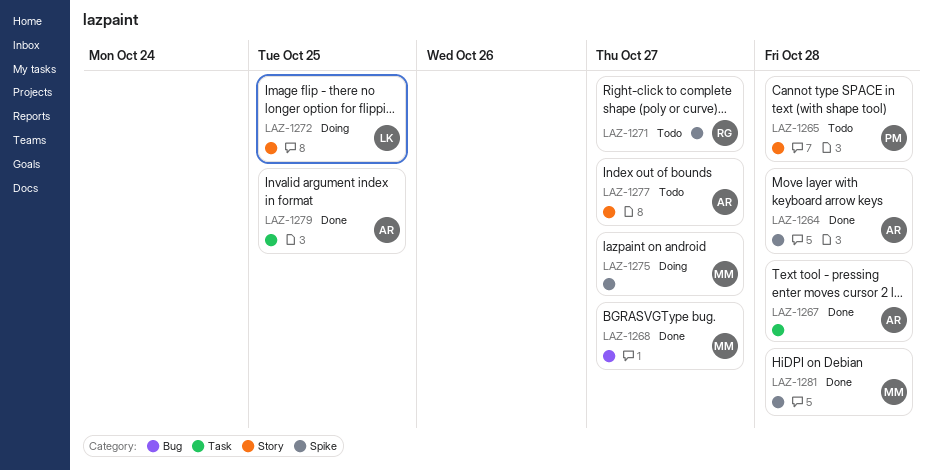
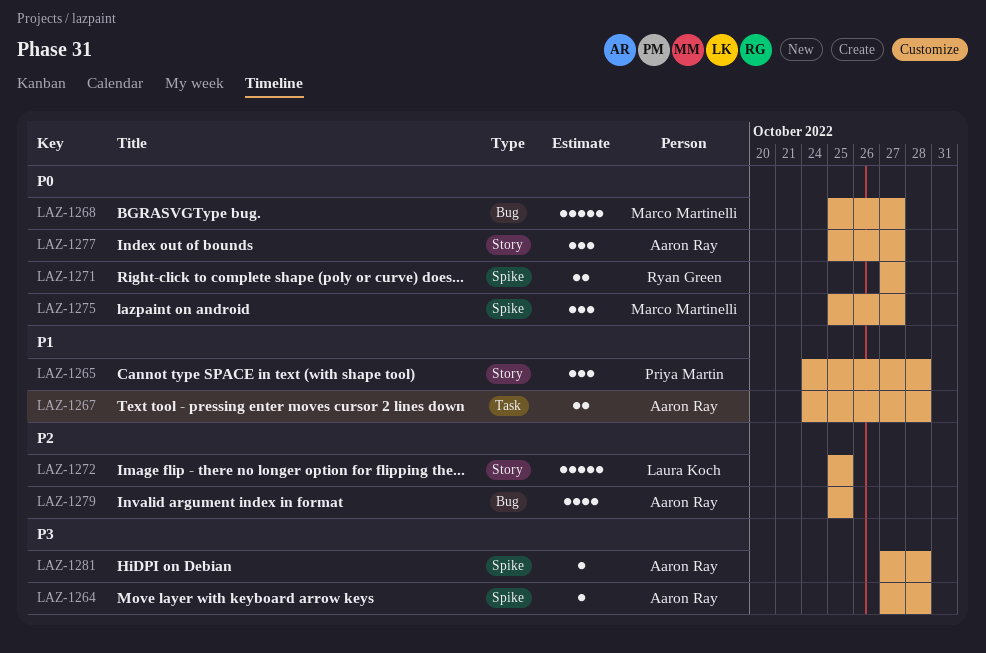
LAZ-1279, label: Task -> Bug
LAZ-1281, owner: Marco Martinelli -> Aaron Ray

